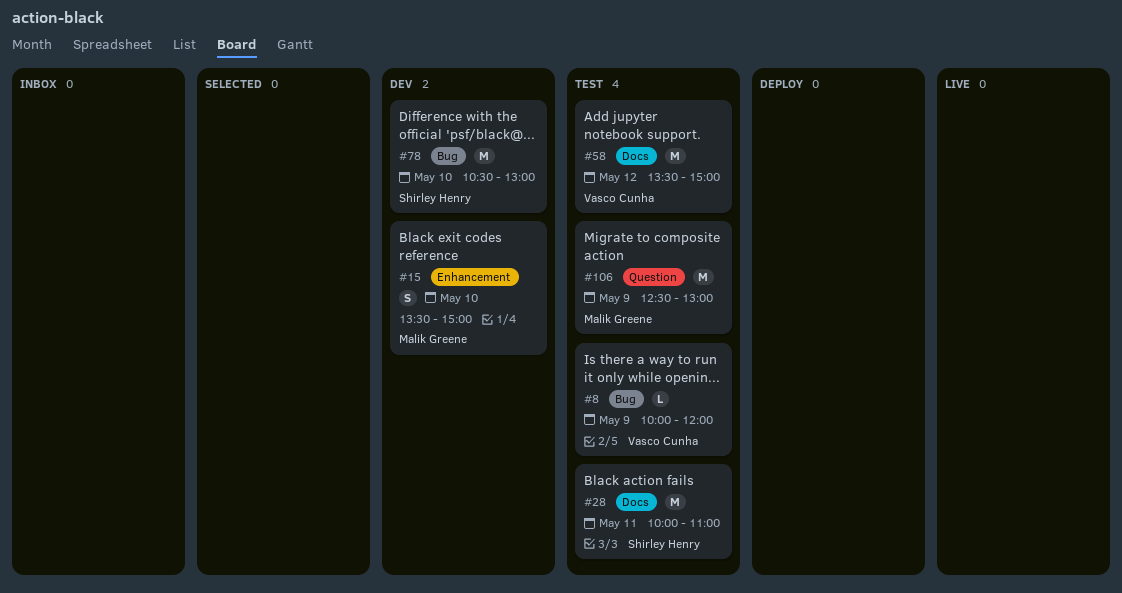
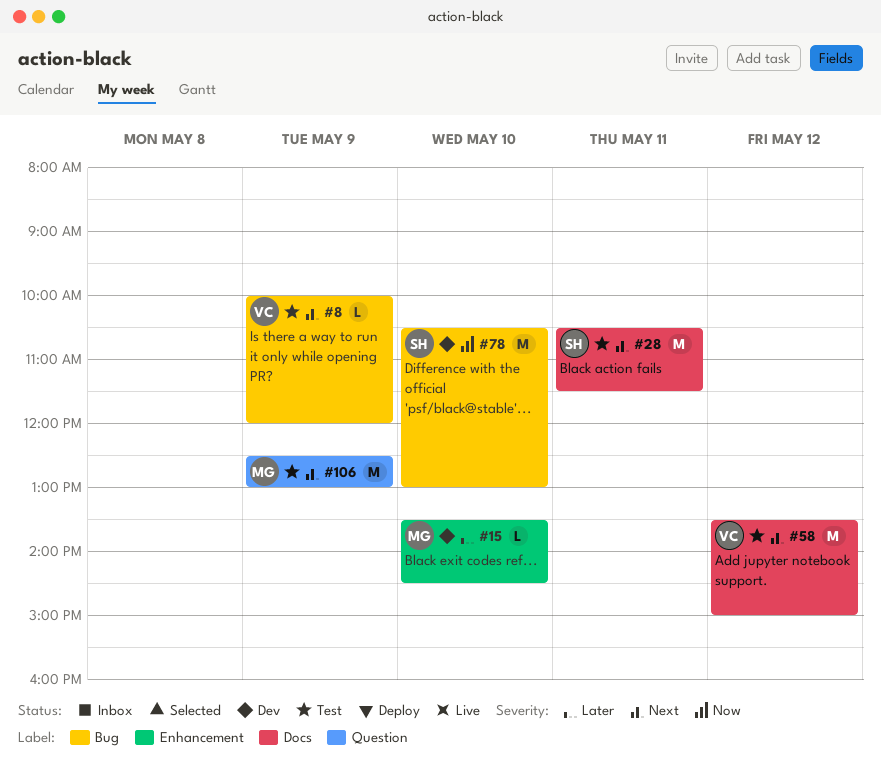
#15, estimate: S -> L
#15, ends: 15:00 -> 14:30
#28, begins: 10:00 -> 10:30
#28, ends: 11:00 -> 11:30

